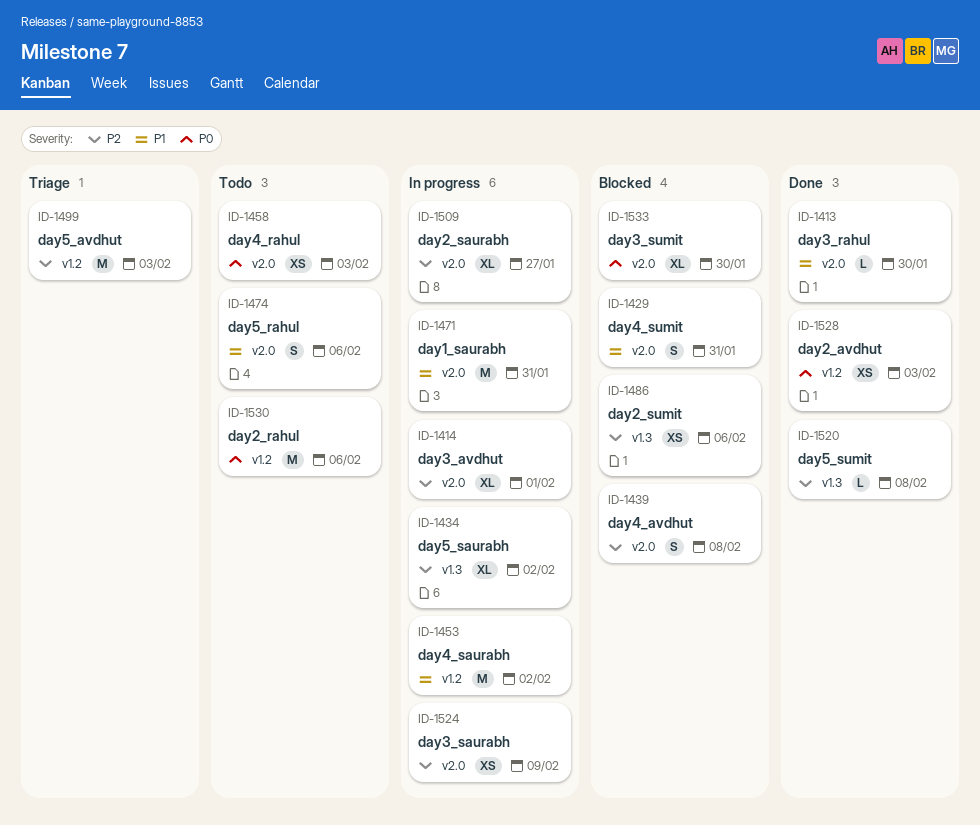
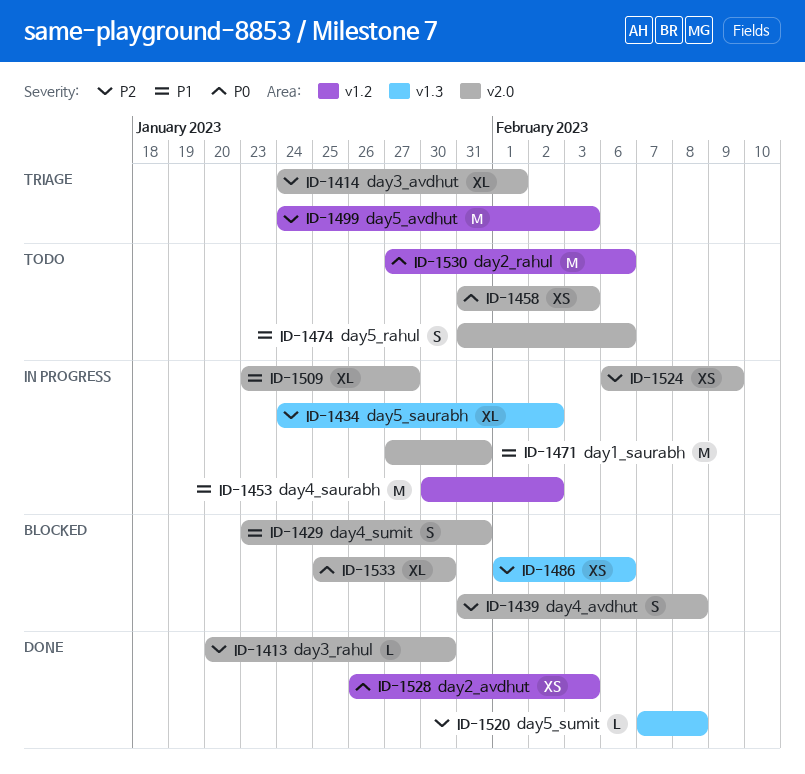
ID-1413, priority: P1 -> P2
ID-1414, status: In progress -> Triage
ID-1509, priority: P2 -> P1

